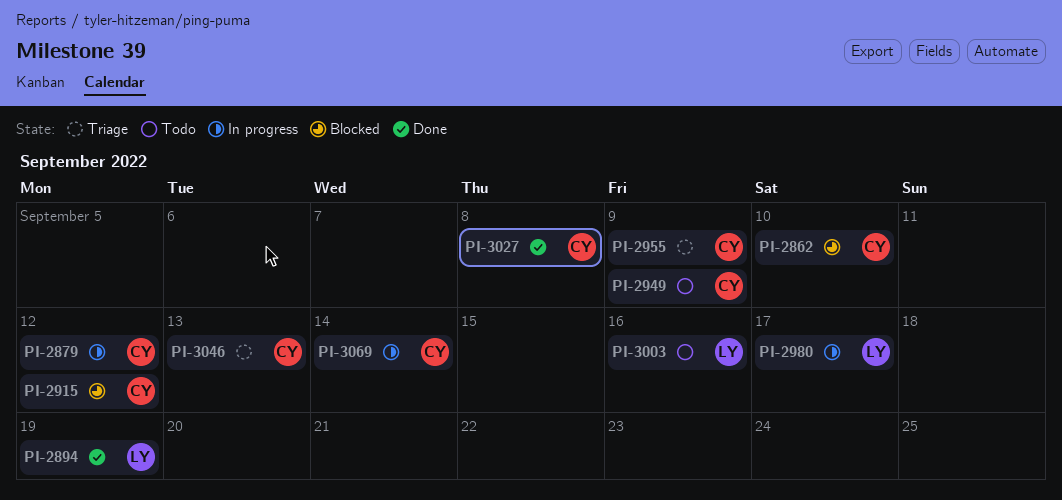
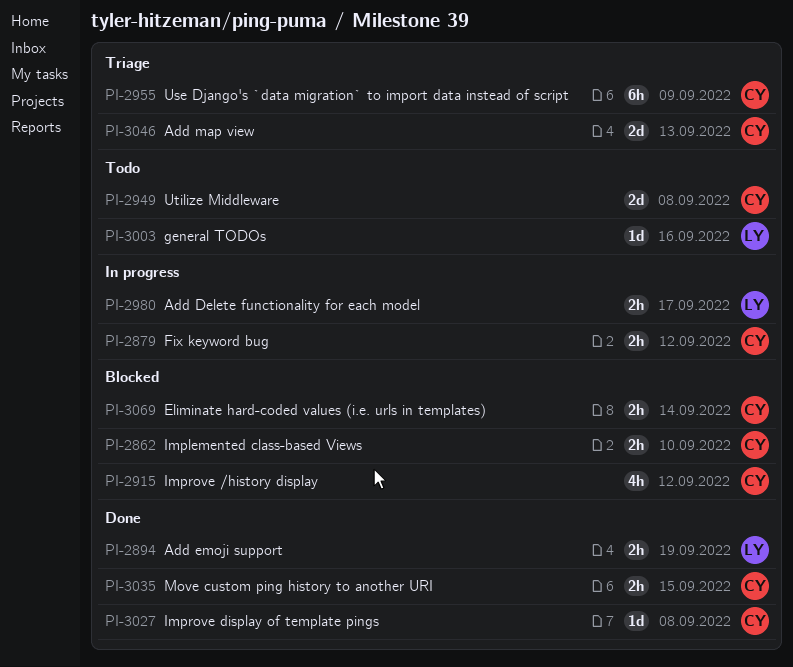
PI-2949, due: Sep 9 -> Sep 8
PI-3035: none -> present
PI-3069, status: In progress -> Blocked

